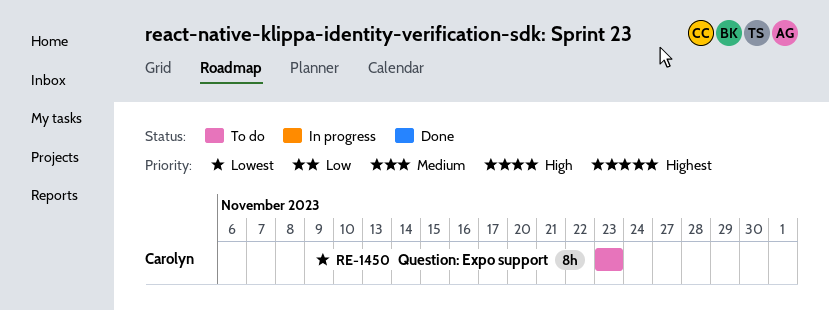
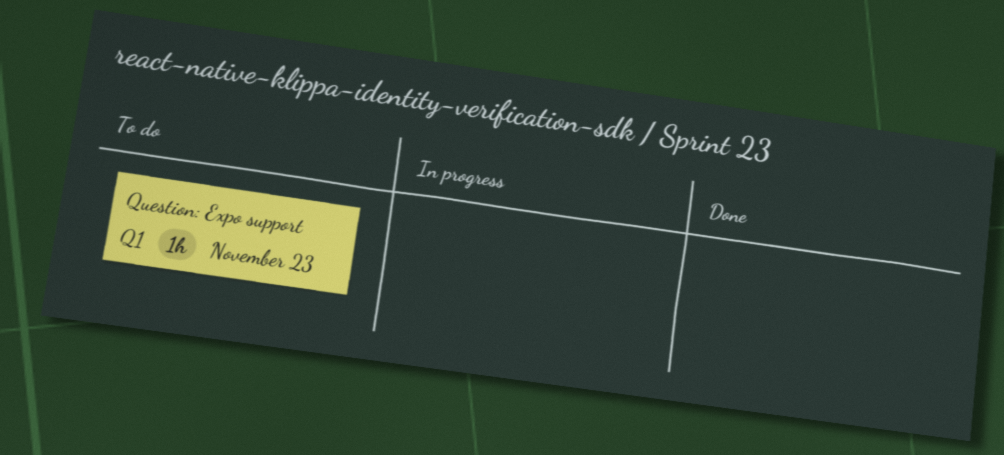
Question: Expo support, estimate: 8h -> 1h

